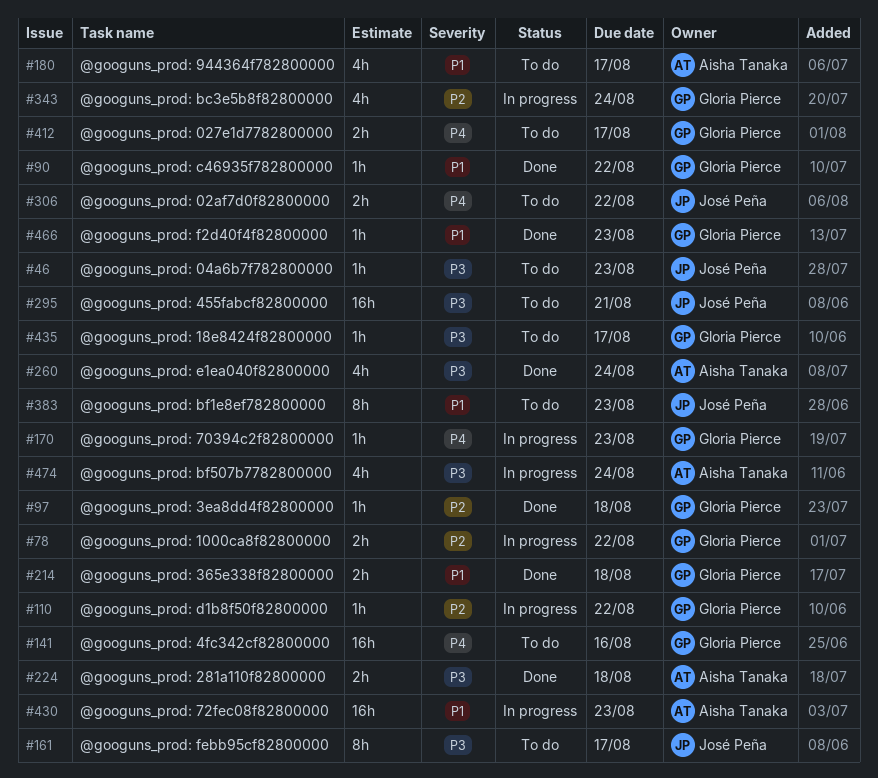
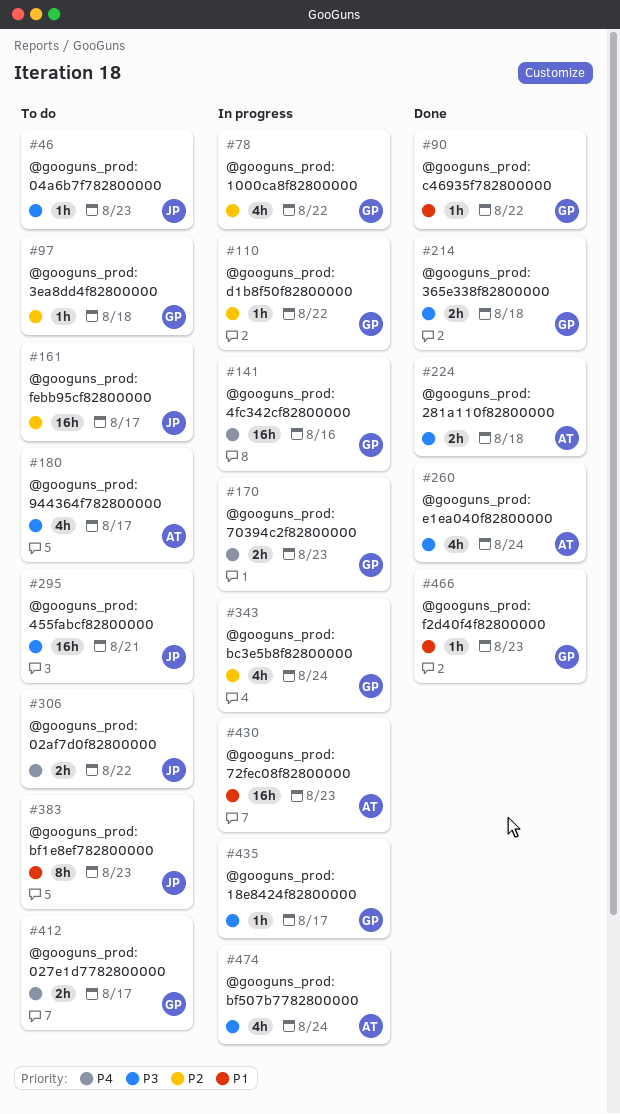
#78, estimate: 2h -> 4h
#97, status: Done -> To do
#141, status: To do -> In progress
#161, priority: P3 -> P2
#161, estimate: 8h -> 16h
#170, estimate: 1h -> 2h
#180, priority: P1 -> P3
#214, priority: P1 -> P3
#435, status: To do -> In progress

